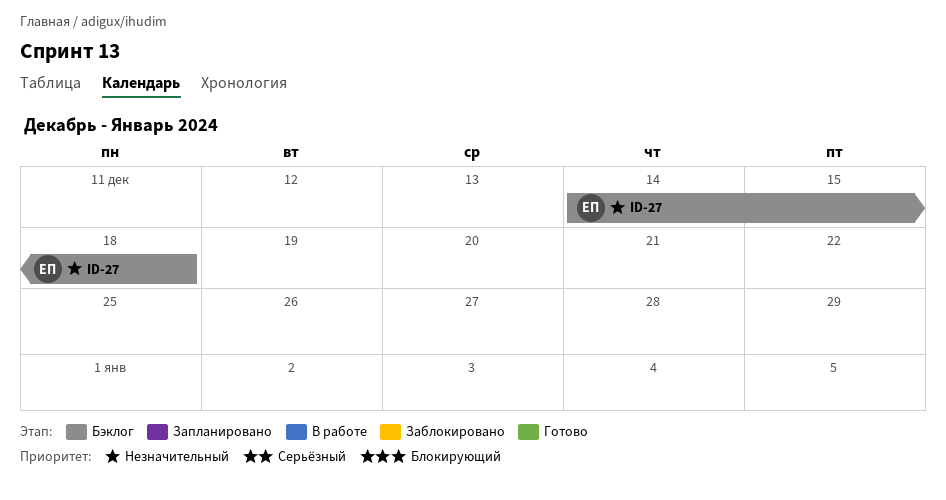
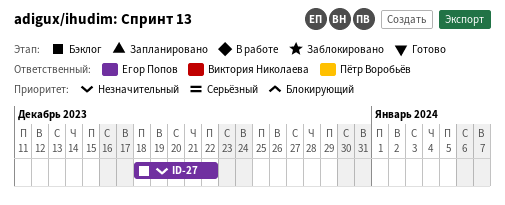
ID-27, start: Dec 14 -> Dec 18
ID-27, due: Dec 18 -> Dec 22

